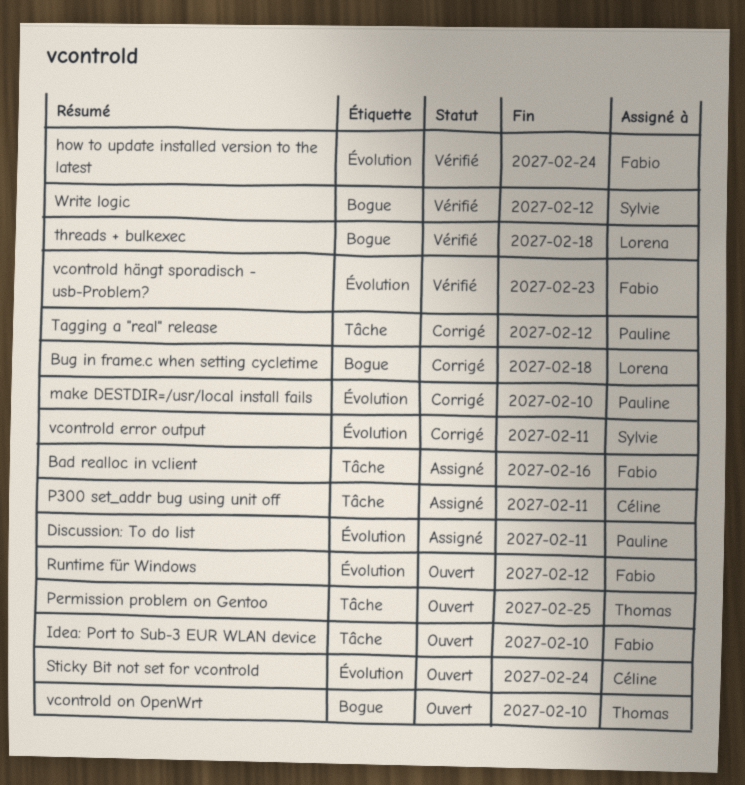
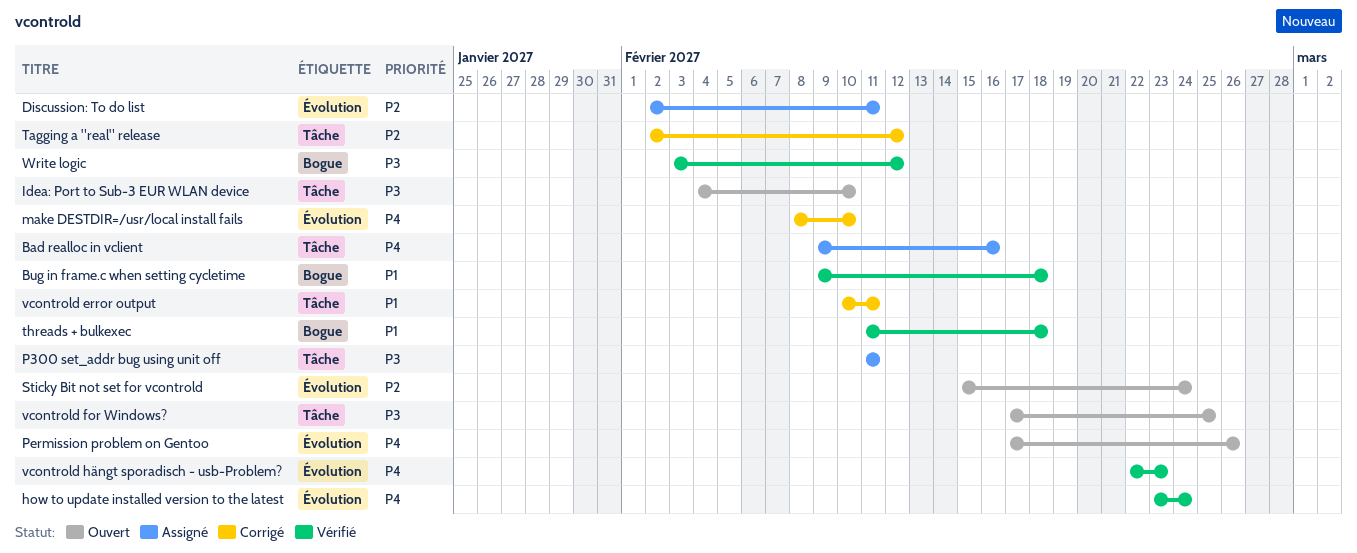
Bug in frame.c when setting cycletime, status: Corrigé -> Vérifié
Permission problem on Gentoo, label: Tâche -> Évolution
Permission problem on Gentoo, due: Feb 25 -> Feb 26
Runtime für Windows: present -> none
vcontrold error output, label: Évolution -> Tâche
vcontrold for Windows?: none -> present
vcontrold on OpenWrt: present -> none

